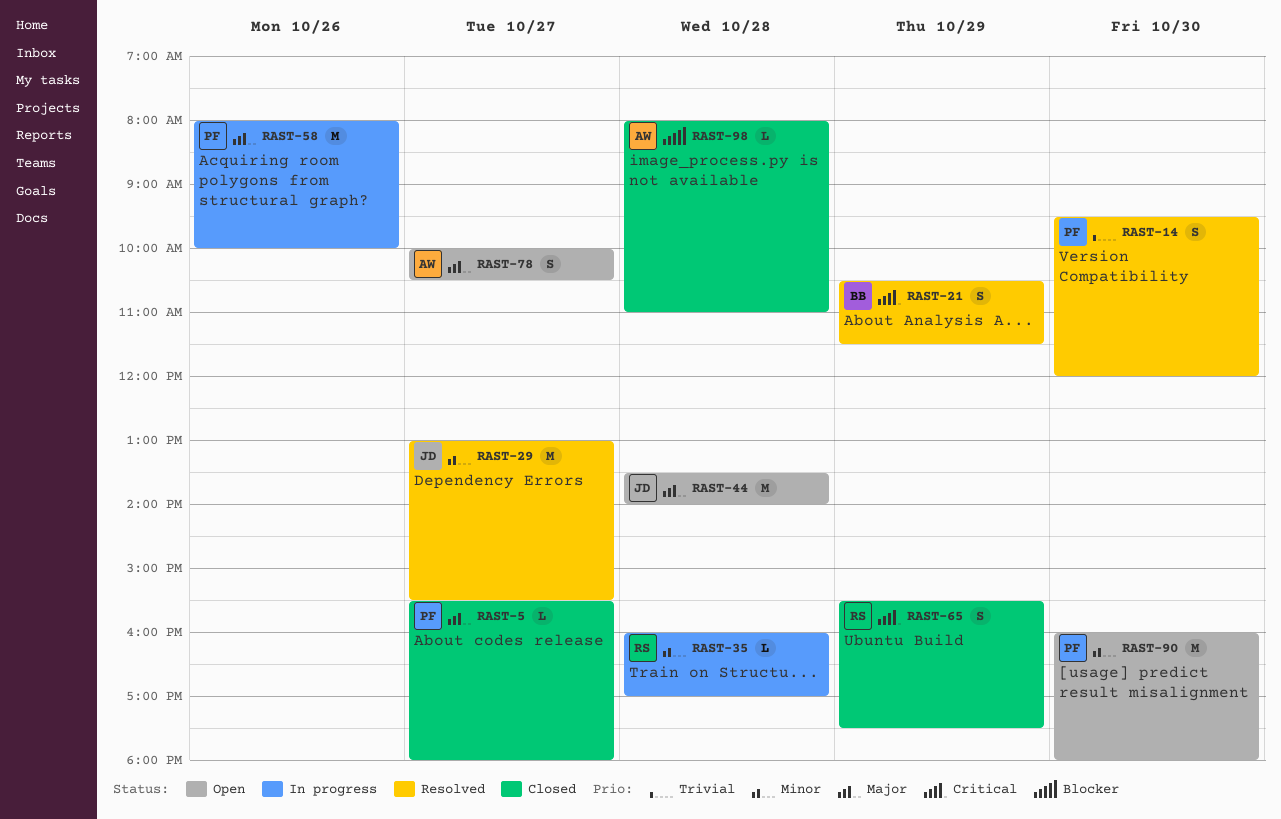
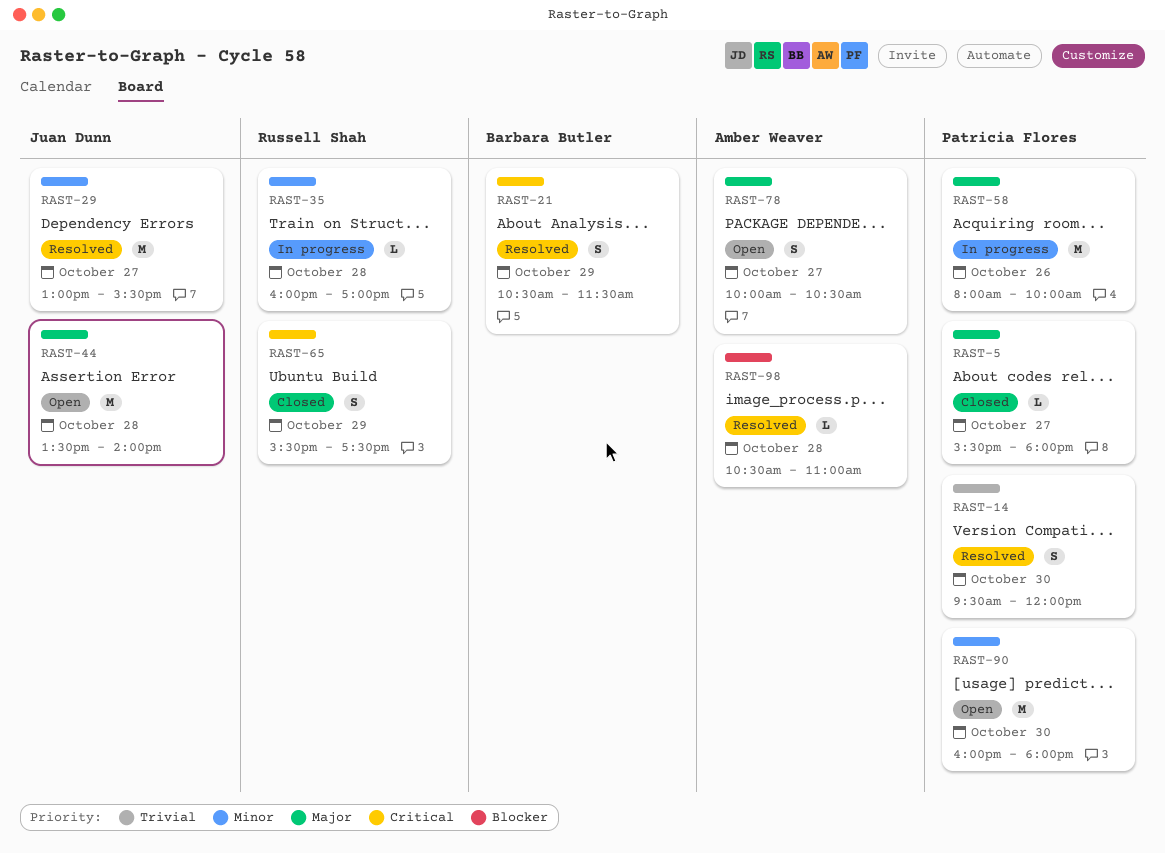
RAST-98, status: Closed -> Resolved
RAST-98, begins: 08:00 -> 10:30

